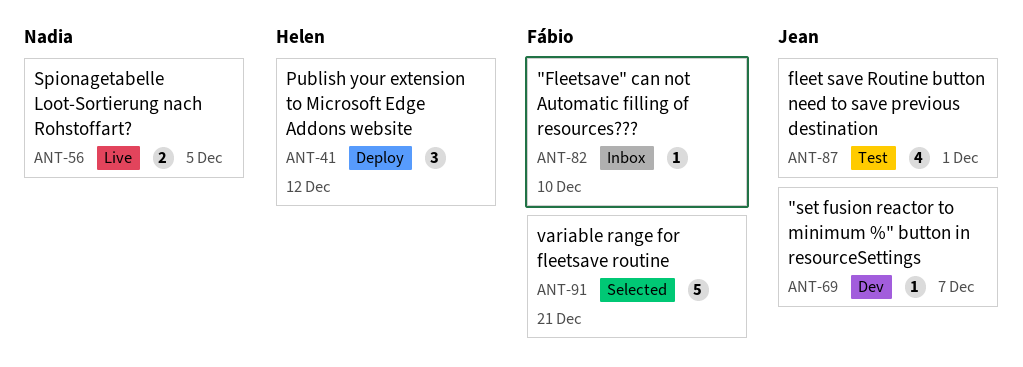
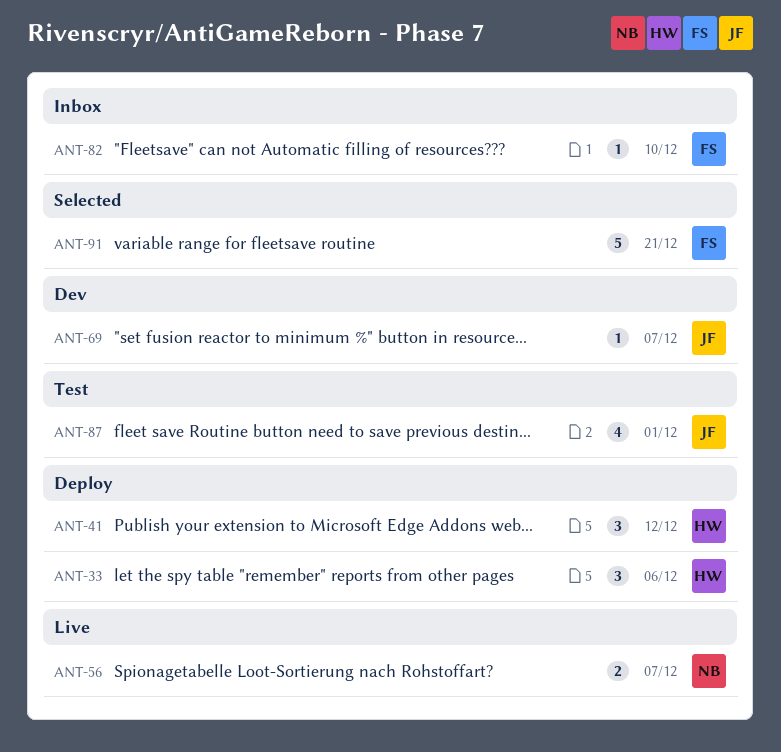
ANT-33: none -> present
ANT-56, due: Dec 5 -> Dec 7

